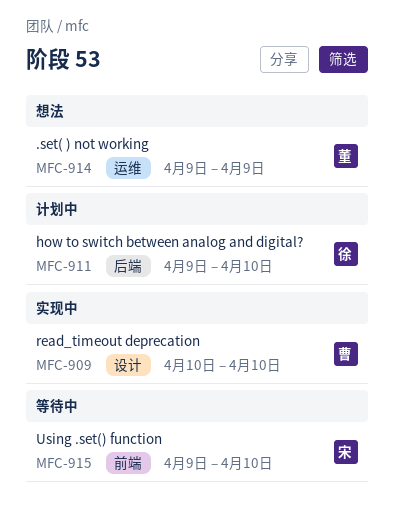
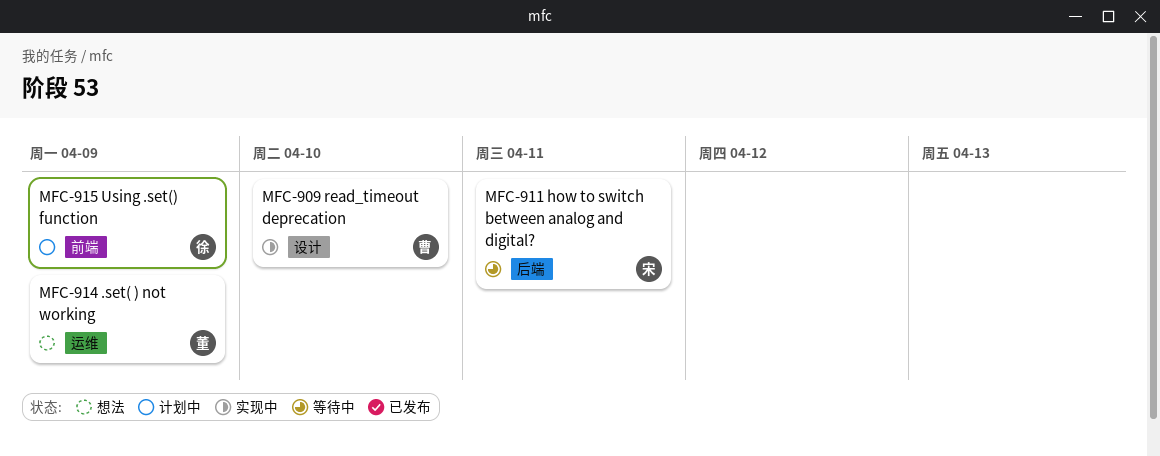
MFC-911, status: 计划中 -> 等待中
MFC-911, owner: 徐 -> 宋
MFC-911, due: Apr 10 -> Apr 11
MFC-915, status: 等待中 -> 计划中
MFC-915, owner: 宋 -> 徐
MFC-915, due: Apr 10 -> Apr 9

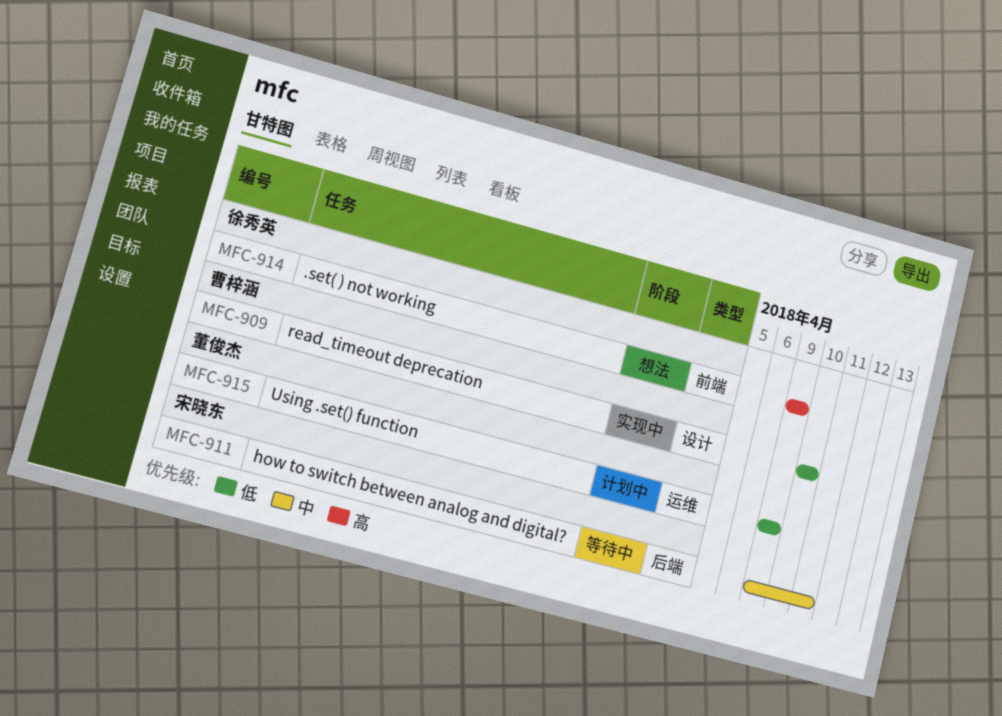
MFC-914, owner: 董俊杰 -> 徐秀英
MFC-914, label: 运维 -> 前端
MFC-915, owner: 徐秀英 -> 董俊杰
MFC-915, label: 前端 -> 运维

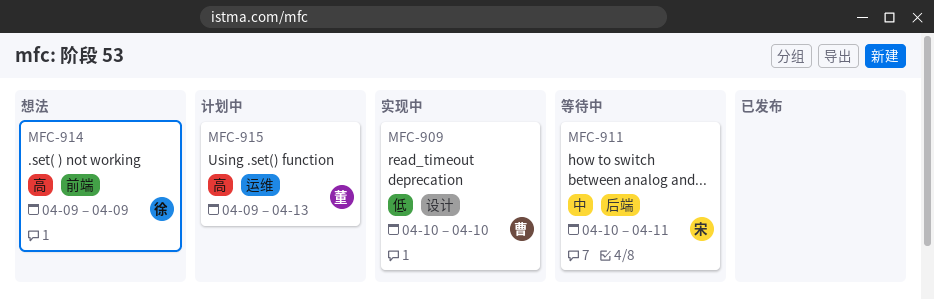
MFC-911, start: Apr 9 -> Apr 10
MFC-915, priority: 低 -> 高
MFC-915, due: Apr 9 -> Apr 13

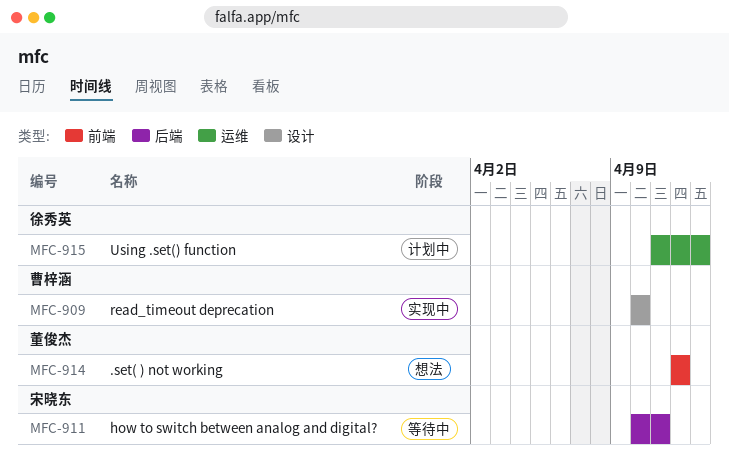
MFC-914, owner: 徐秀英 -> 董俊杰
MFC-914, start: Apr 9 -> Apr 12
MFC-914, due: Apr 9 -> Apr 12
MFC-915, owner: 董俊杰 -> 徐秀英
MFC-915, start: Apr 9 -> Apr 11

